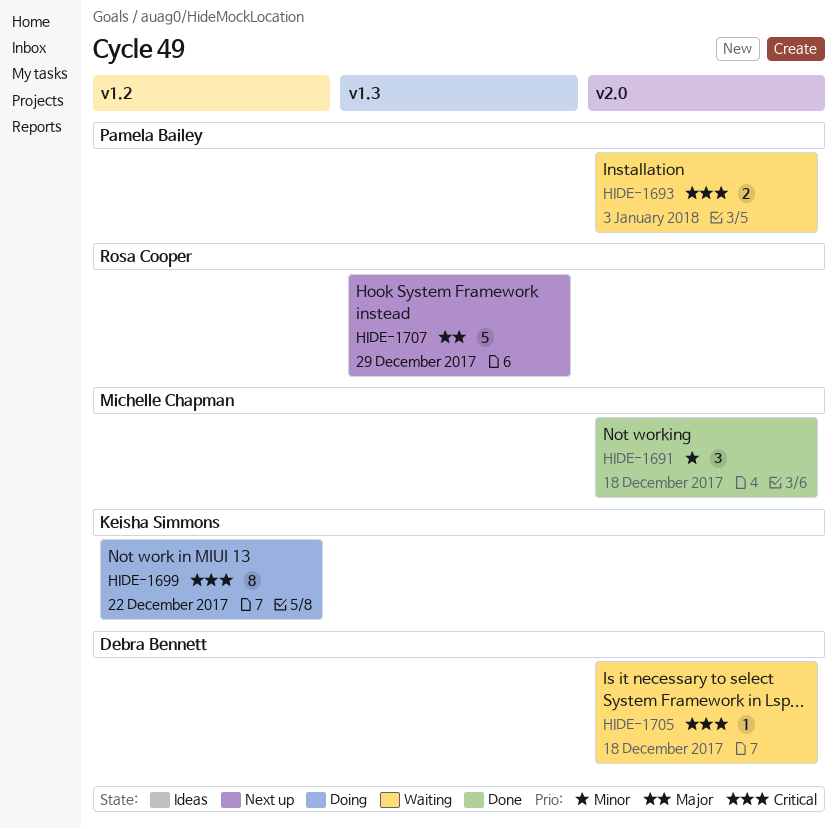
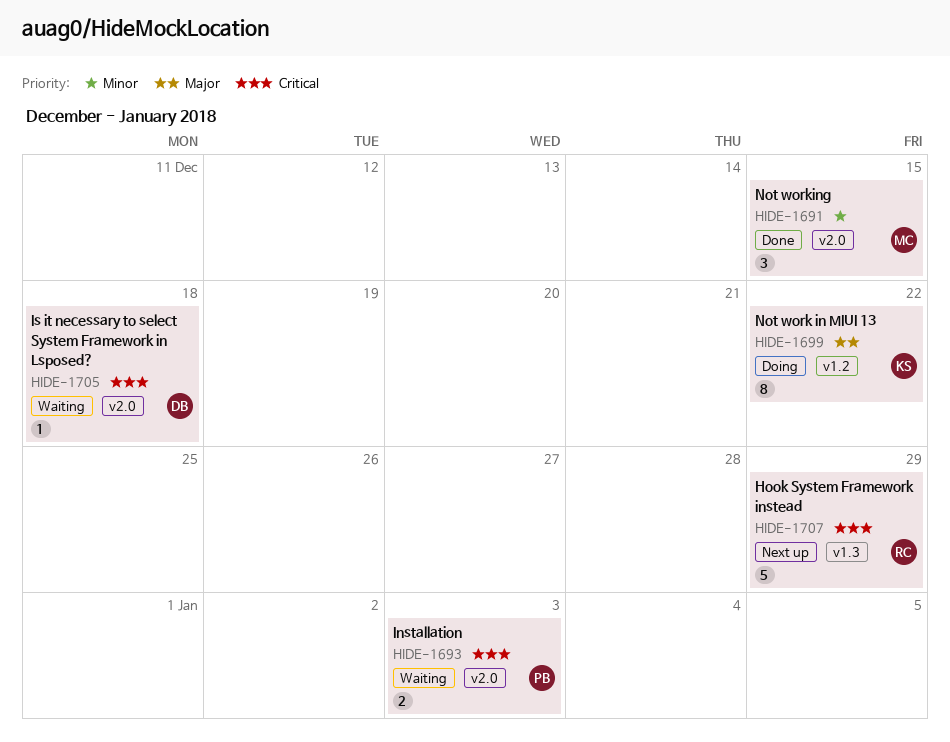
HIDE-1691, due: Dec 18 -> Dec 15
HIDE-1699, priority: Critical -> Major
HIDE-1707, priority: Major -> Critical

